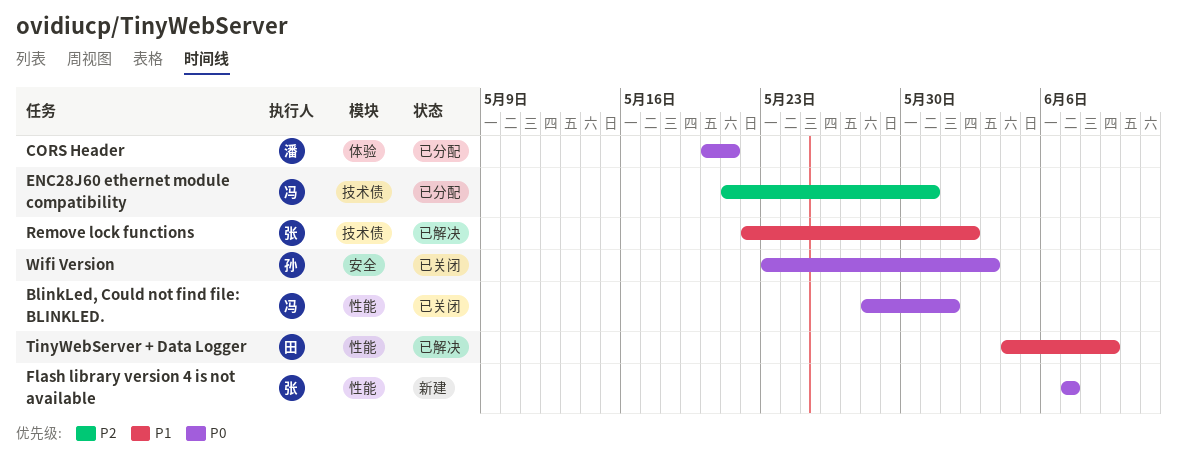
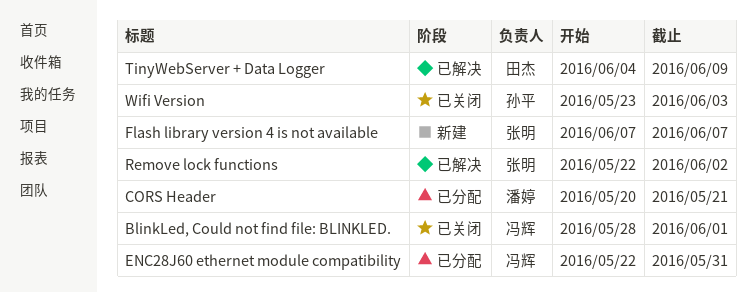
ENC28J60 ethernet module compatibility, start: May 21 -> May 22

